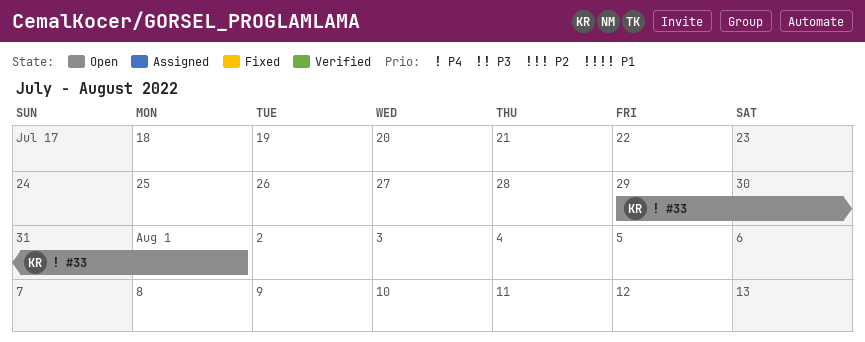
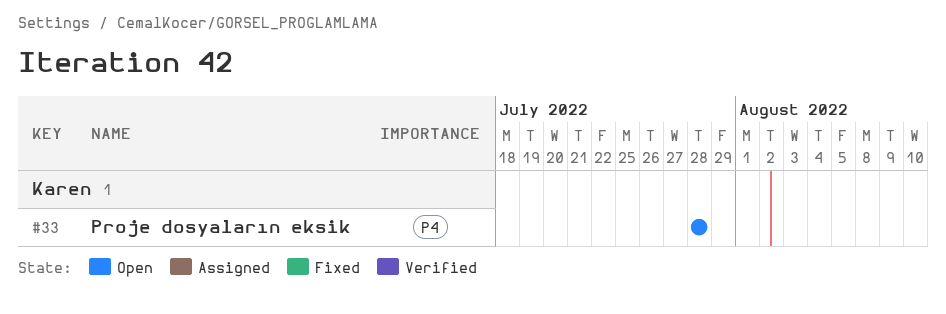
#33, start: Jul 29 -> Jul 28
#33, due: Aug 1 -> Jul 28

